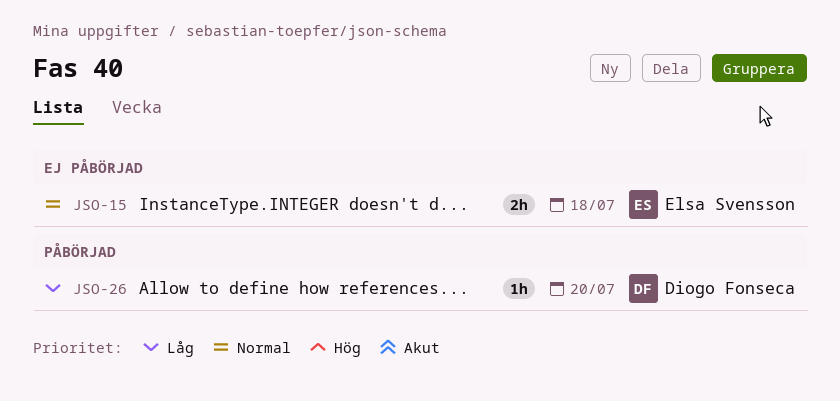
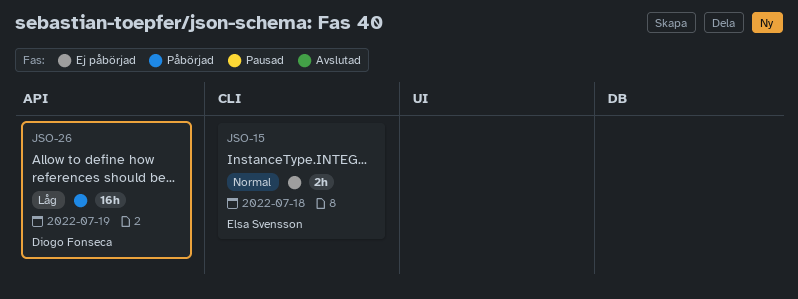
JSO-26, estimate: 1h -> 16h
JSO-26, due: Jul 20 -> Jul 19

